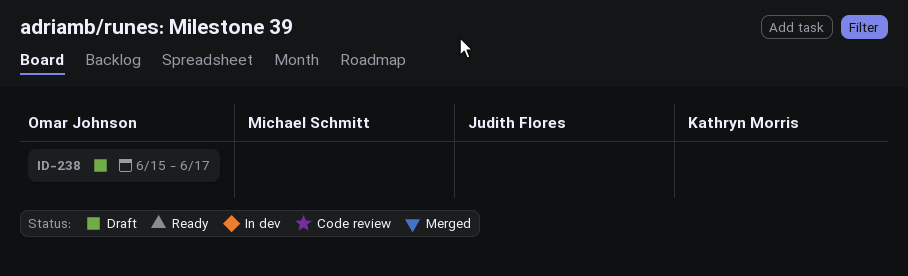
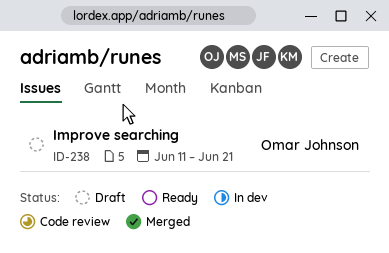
ID-238, start: Jun 15 -> Jun 11
ID-238, due: Jun 17 -> Jun 21

